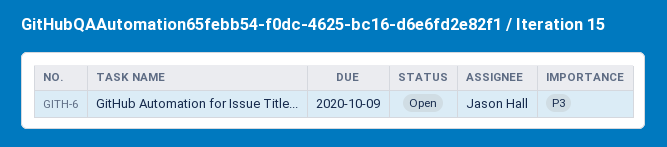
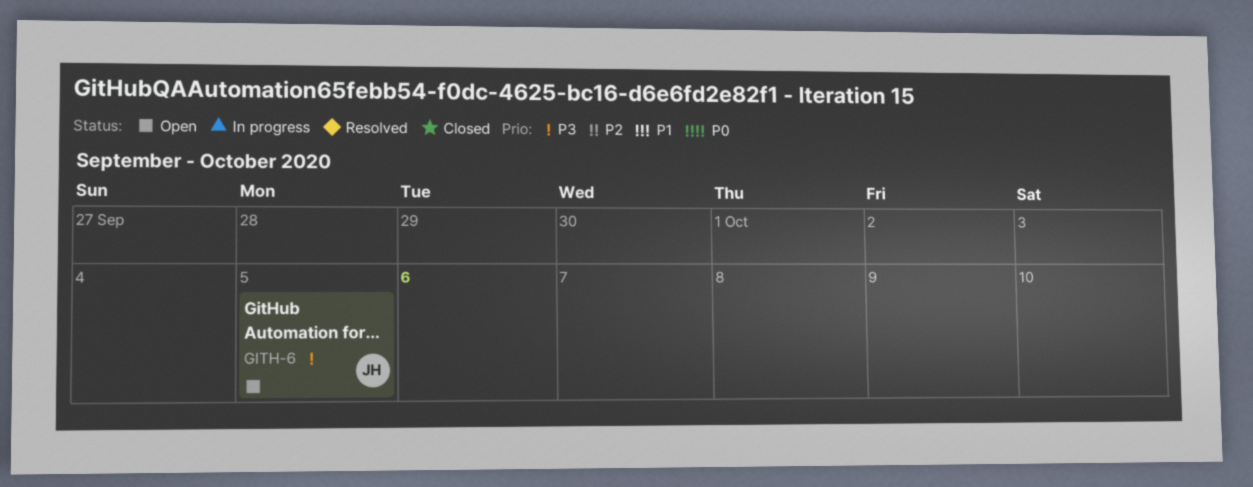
GITH-6, due: Oct 9 -> Oct 5

